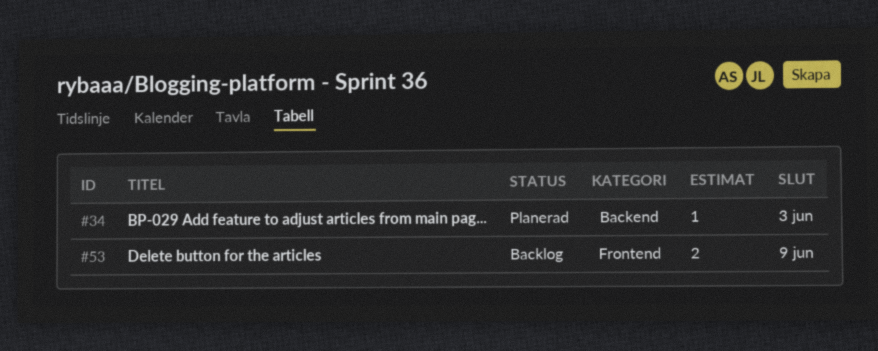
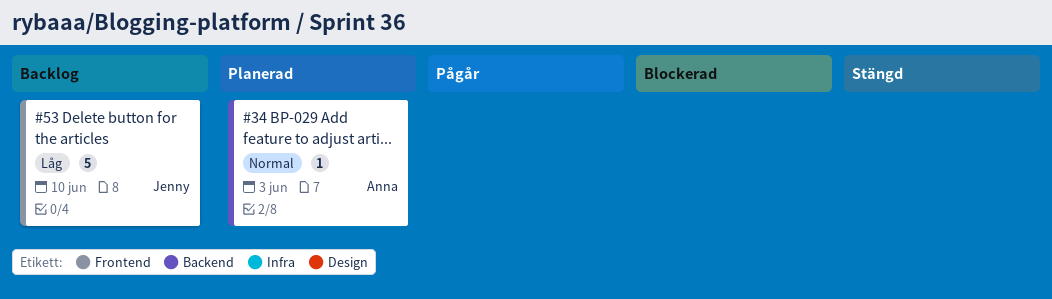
#53, estimate: 2 -> 5
#53, due: Jun 9 -> Jun 10

